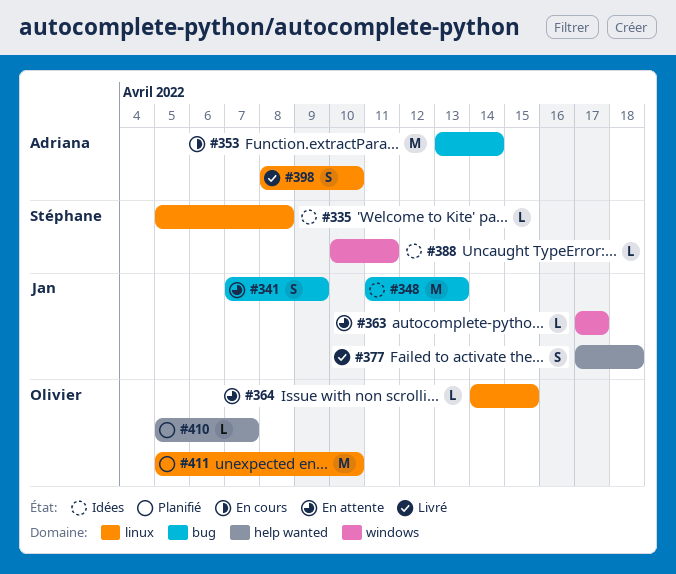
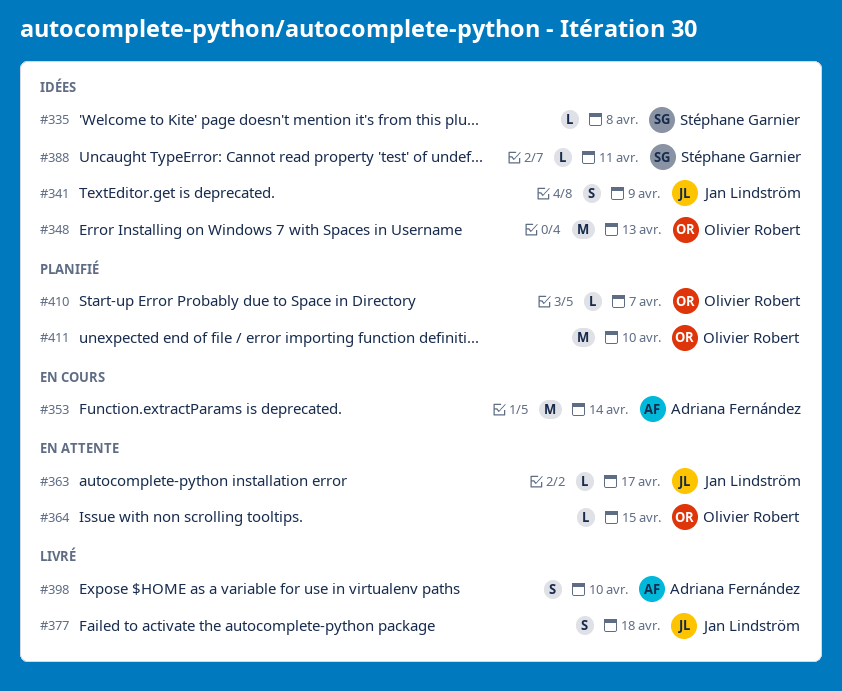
#341, status: En attente -> Idées
#348, owner: Jan Lindström -> Olivier Robert

